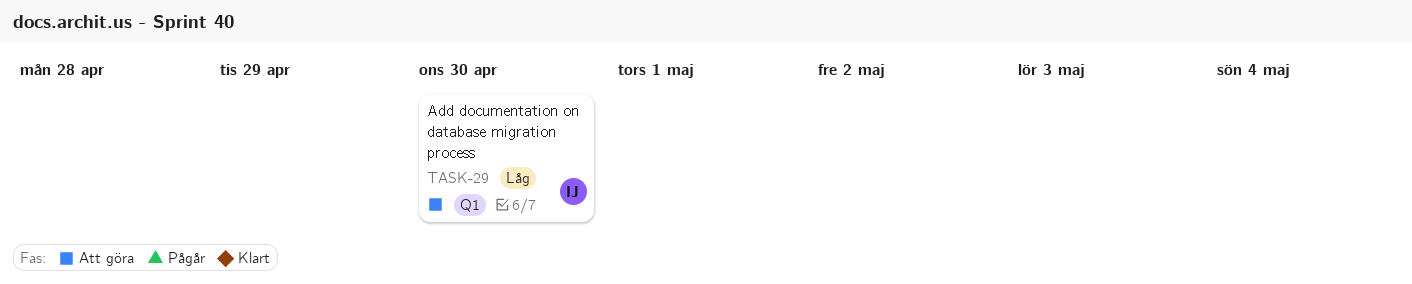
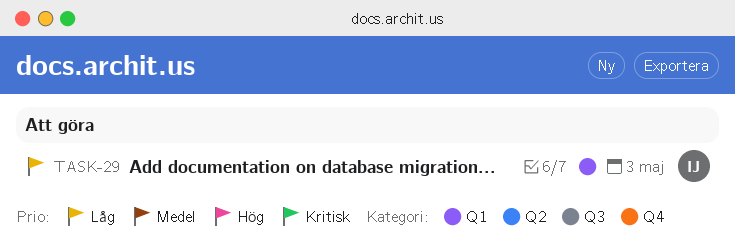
TASK-29, due: Apr 30 -> May 3

